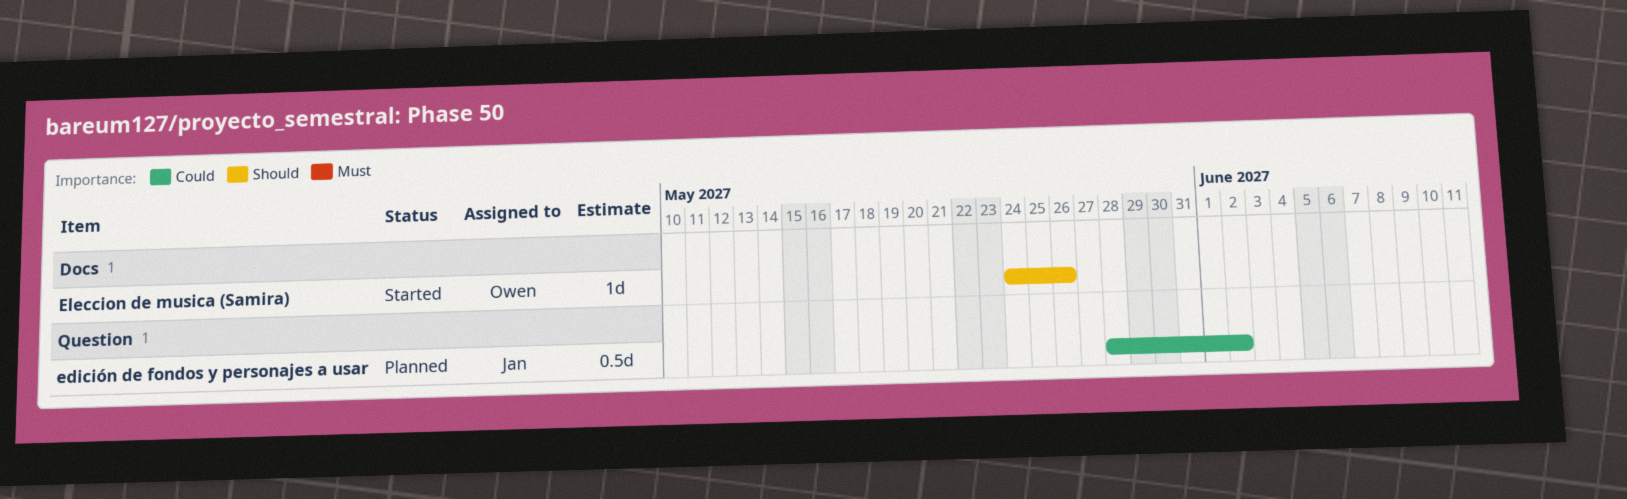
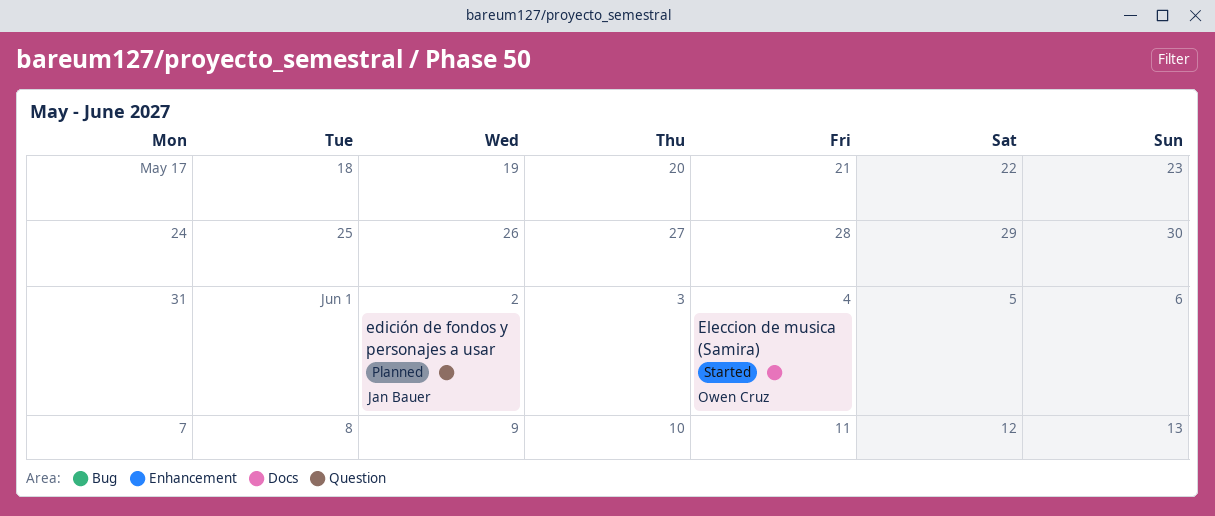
Eleccion de musica (Samira), due: May 26 -> Jun 4

